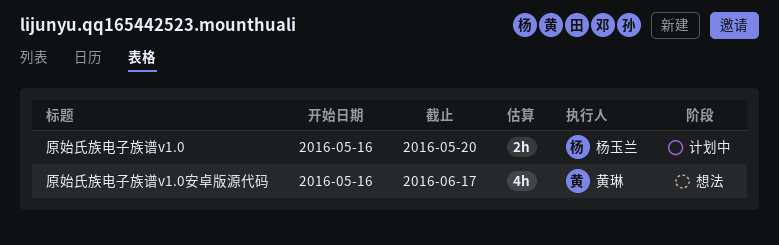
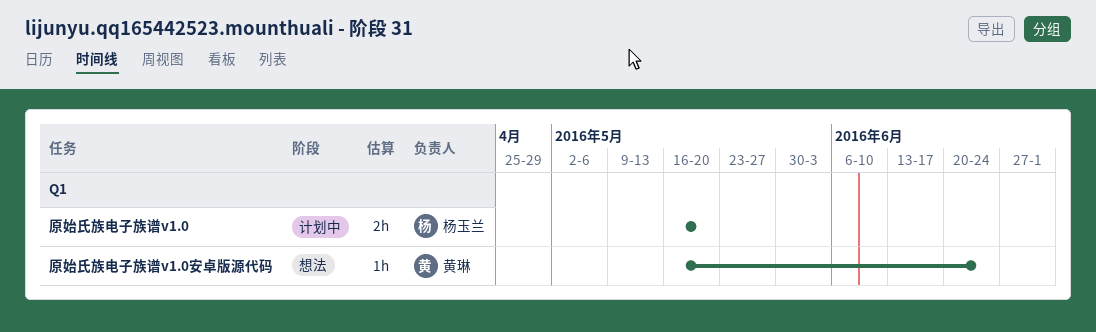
原始氏族电子族谱v1.0安卓版源代码, estimate: 4h -> 1h
原始氏族电子族谱v1.0安卓版源代码, due: Jun 17 -> Jun 24

